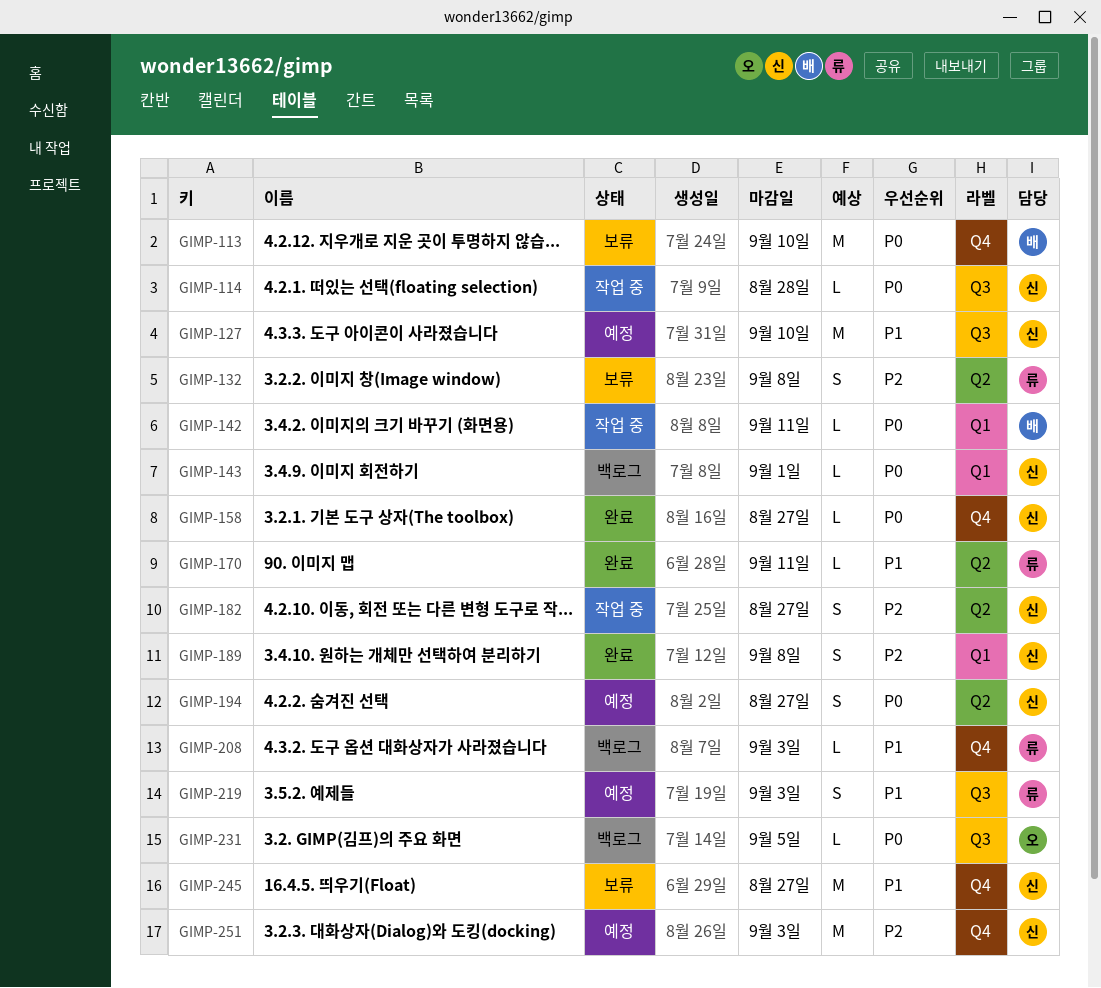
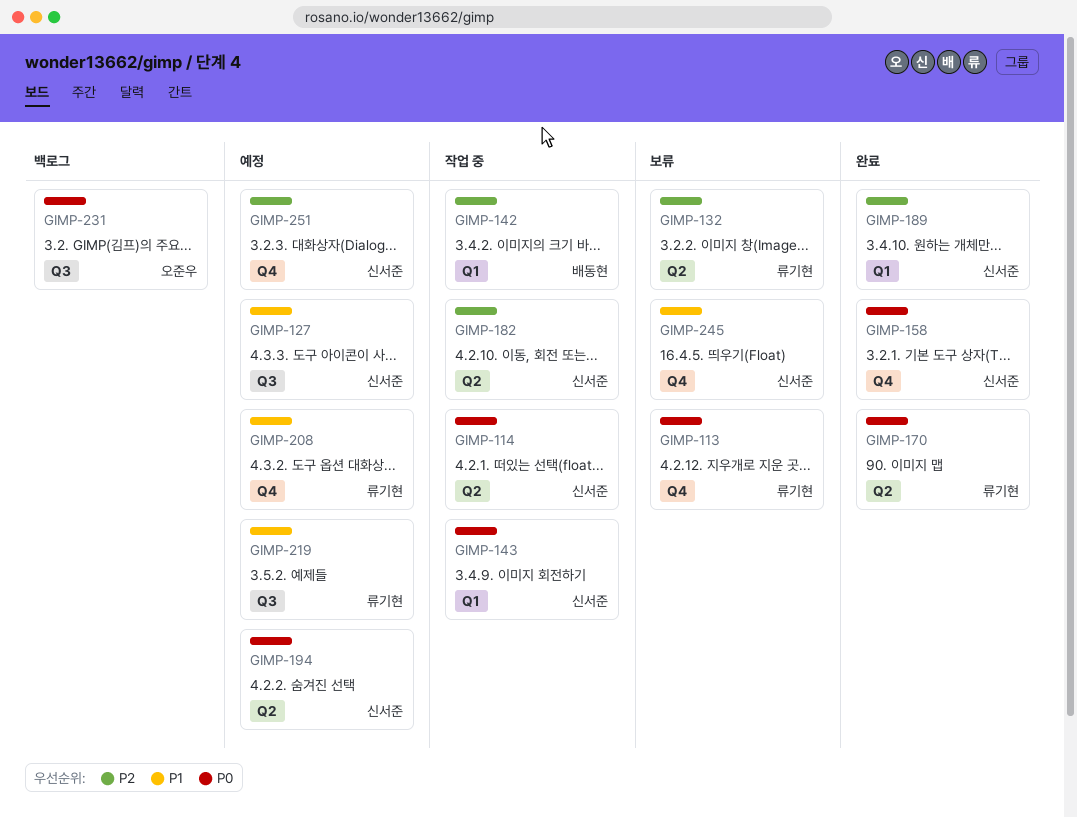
GIMP-113, owner: 배동현 -> 류기현
GIMP-114, label: Q3 -> Q2
GIMP-142, priority: P0 -> P2
GIMP-143, status: 백로그 -> 작업 중
GIMP-170, priority: P1 -> P0
GIMP-208, status: 백로그 -> 예정

